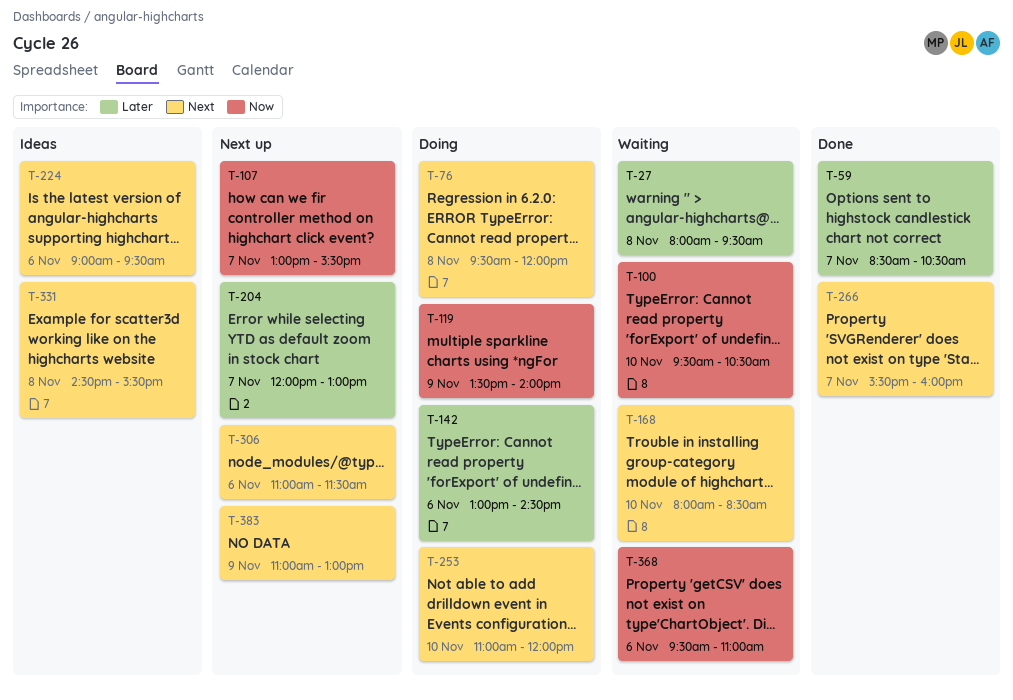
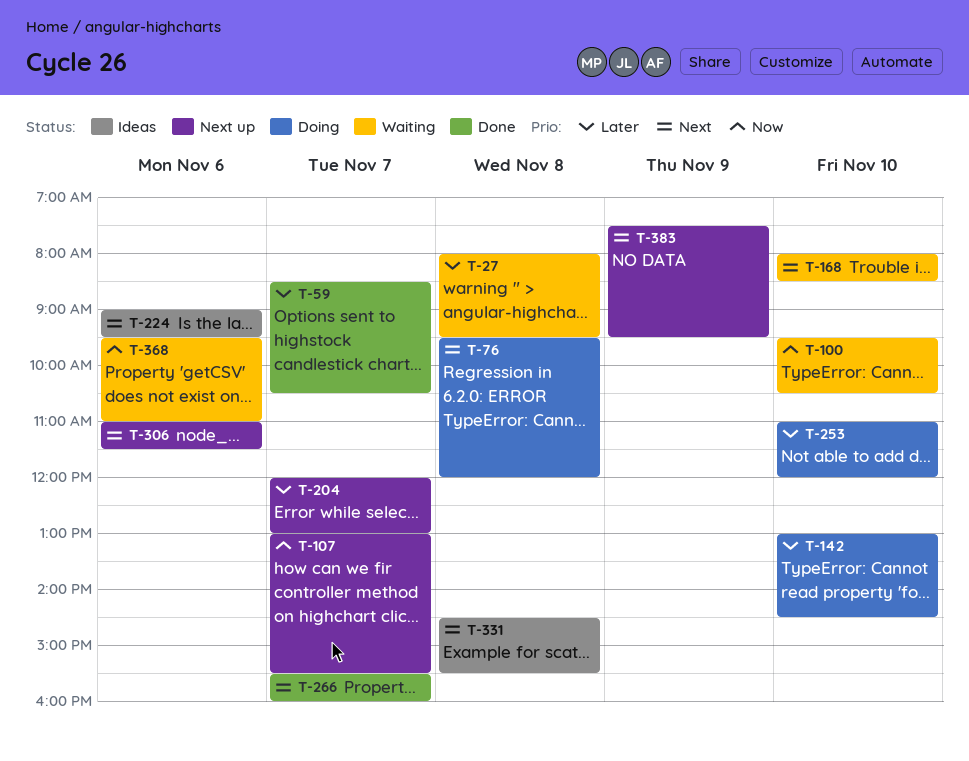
T-119: present -> none
T-142, day: Nov 6 -> Nov 10
T-253, priority: Next -> Later
T-383, begins: 11:00 -> 07:30
T-383, ends: 13:00 -> 09:30

